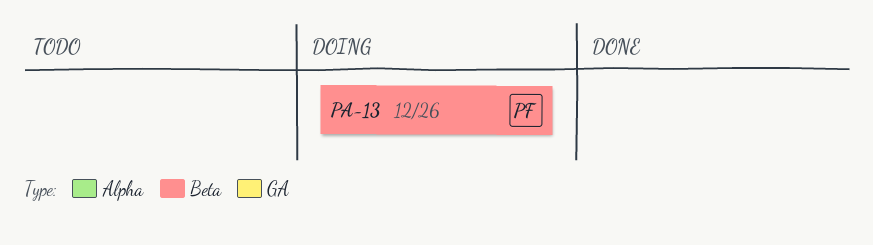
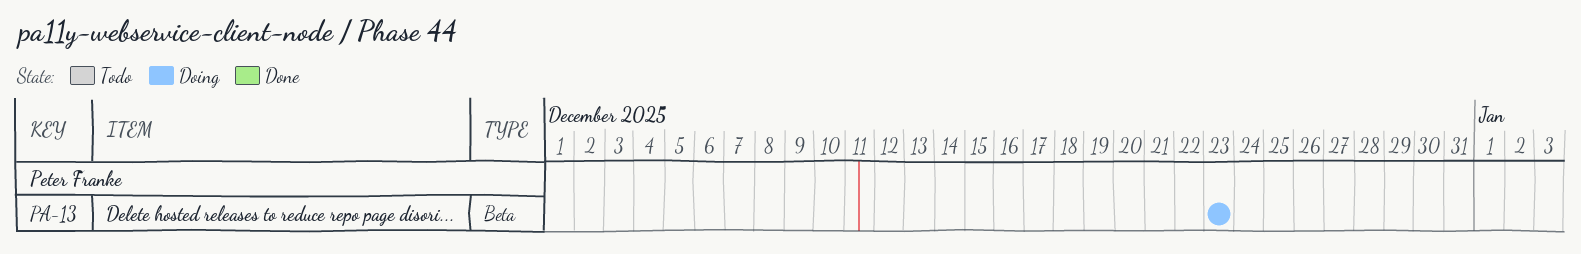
PA-13, due: Dec 26 -> Dec 23

